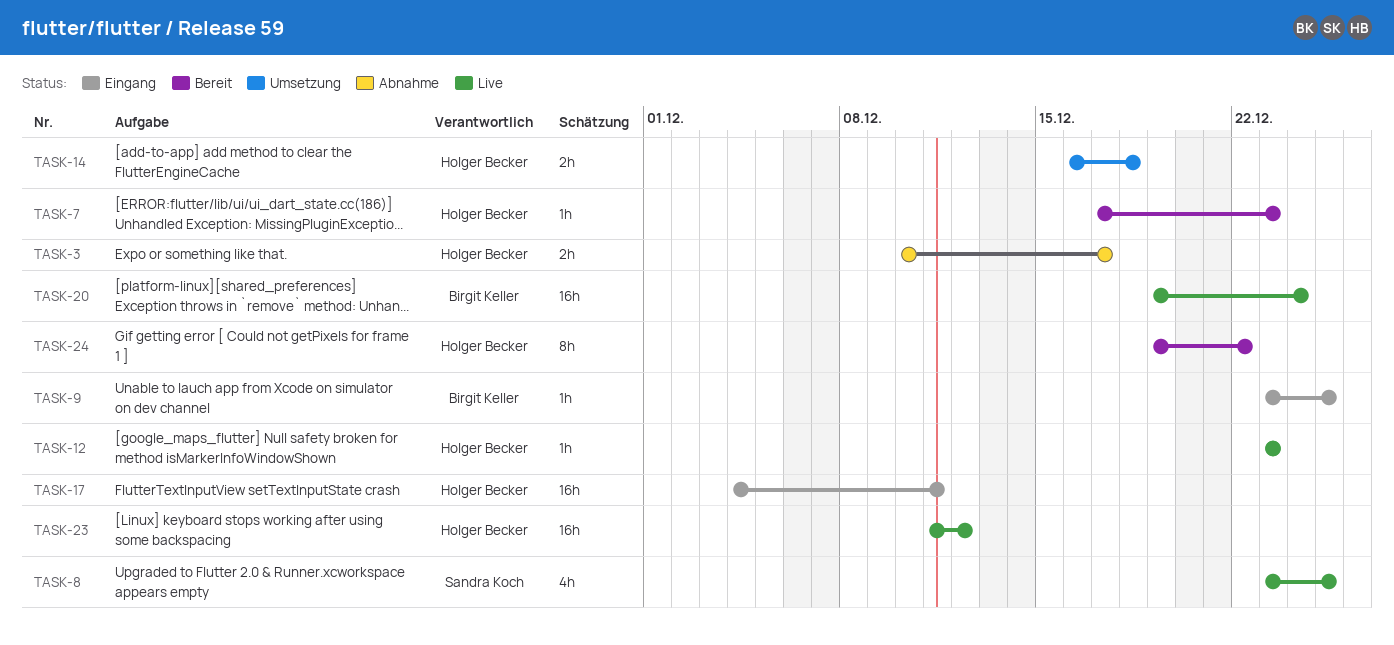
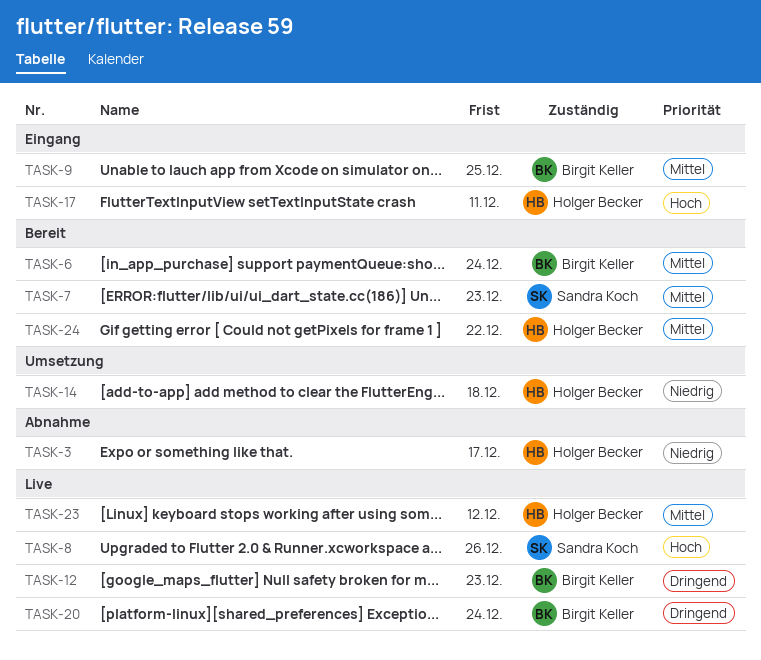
TASK-6: none -> present
TASK-7, owner: Holger Becker -> Sandra Koch
TASK-8, due: Dec 25 -> Dec 26
TASK-12, owner: Holger Becker -> Birgit Keller

